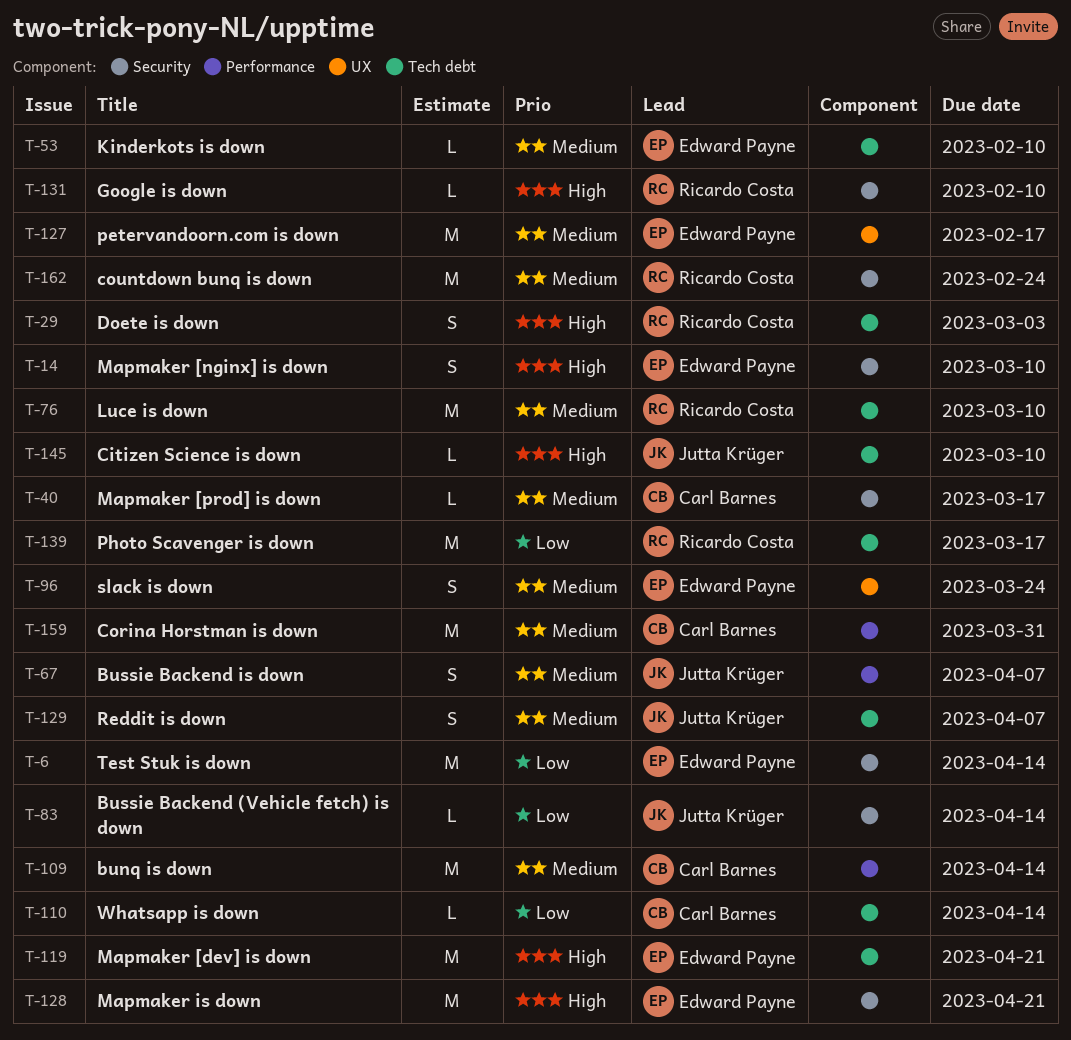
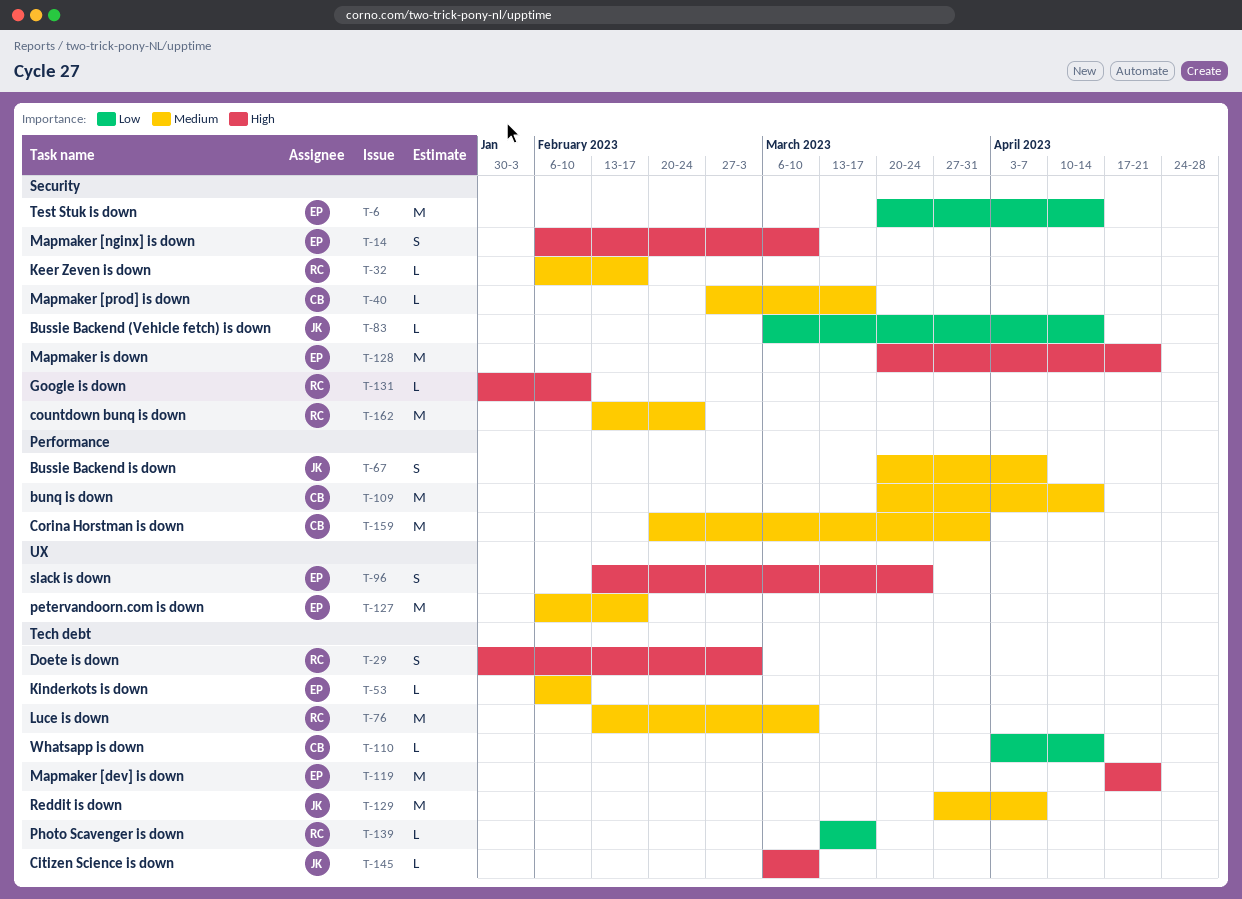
T-32: none -> present
T-96, priority: Medium -> High
T-129, estimate: S -> M
T-139, estimate: M -> L

